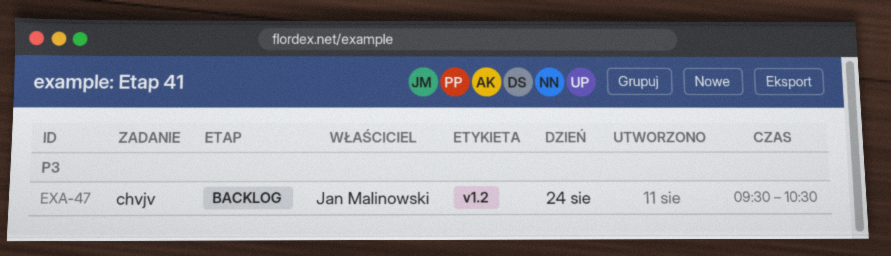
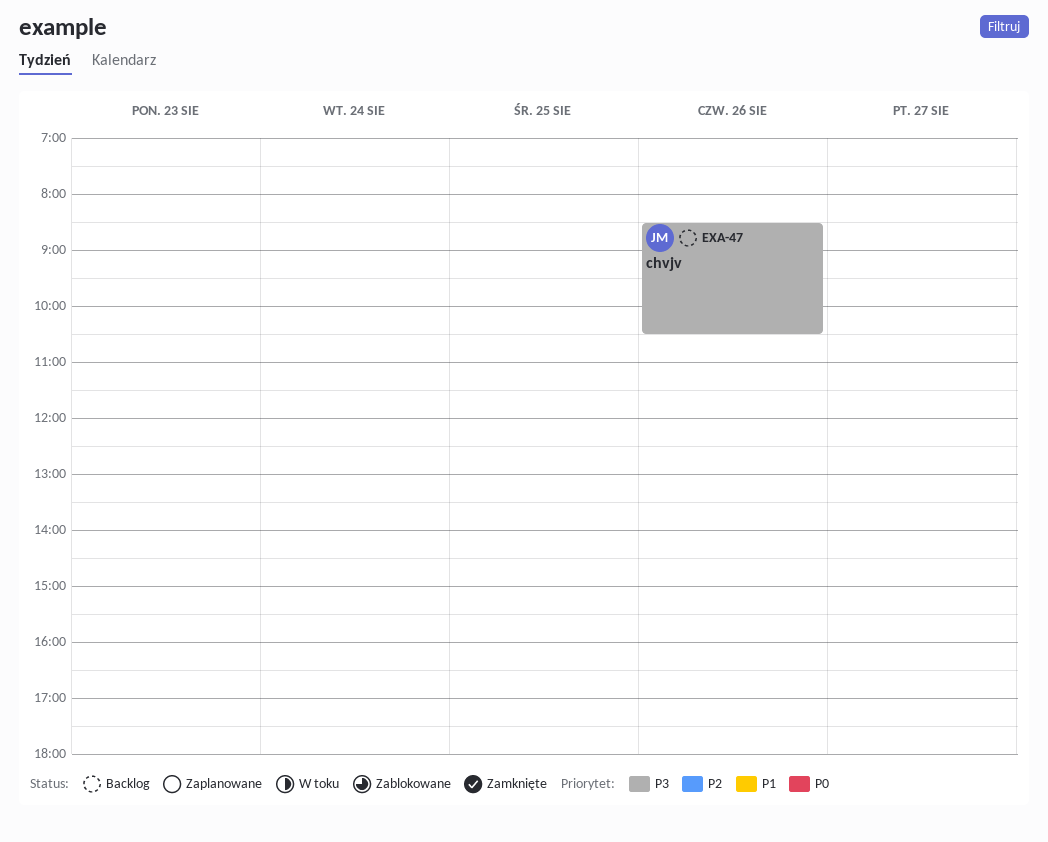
EXA-47, day: Aug 24 -> Aug 26
EXA-47, begins: 09:30 -> 08:30

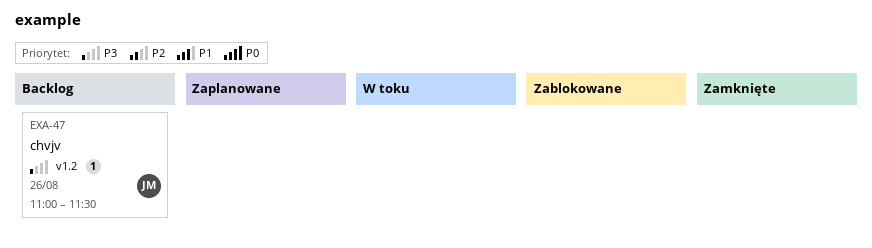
EXA-47, begins: 08:30 -> 11:00
EXA-47, ends: 10:30 -> 11:30

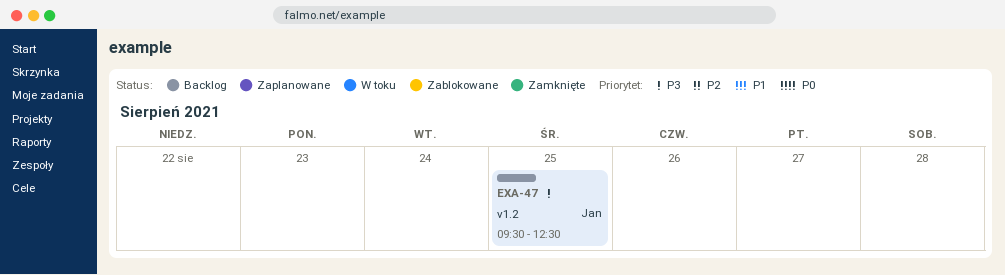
EXA-47, day: Aug 26 -> Aug 25
EXA-47, begins: 11:00 -> 09:30
EXA-47, ends: 11:30 -> 12:30

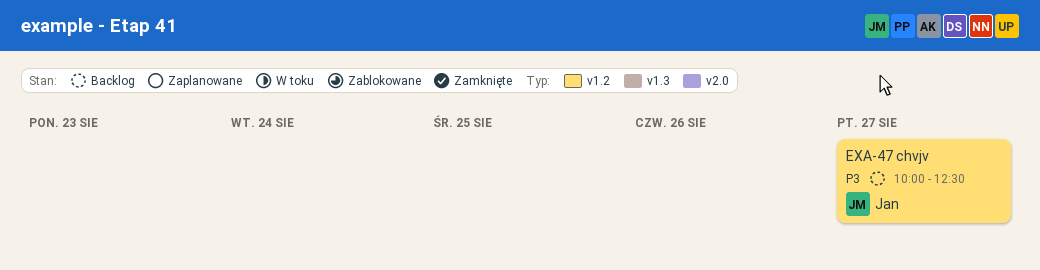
EXA-47, day: Aug 25 -> Aug 27
EXA-47, begins: 09:30 -> 10:00

